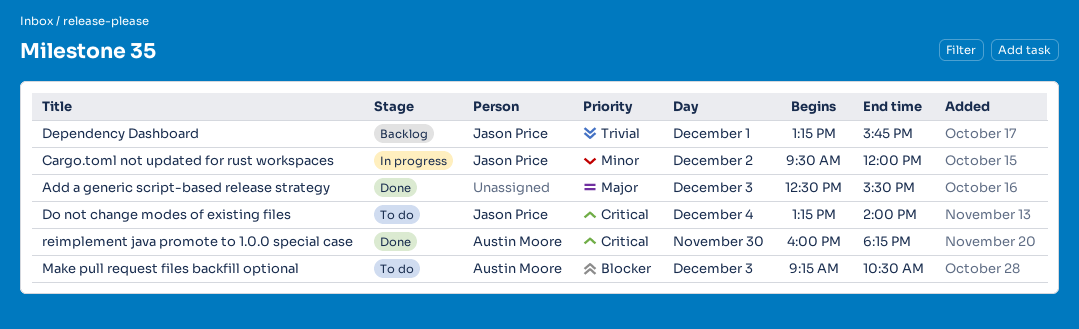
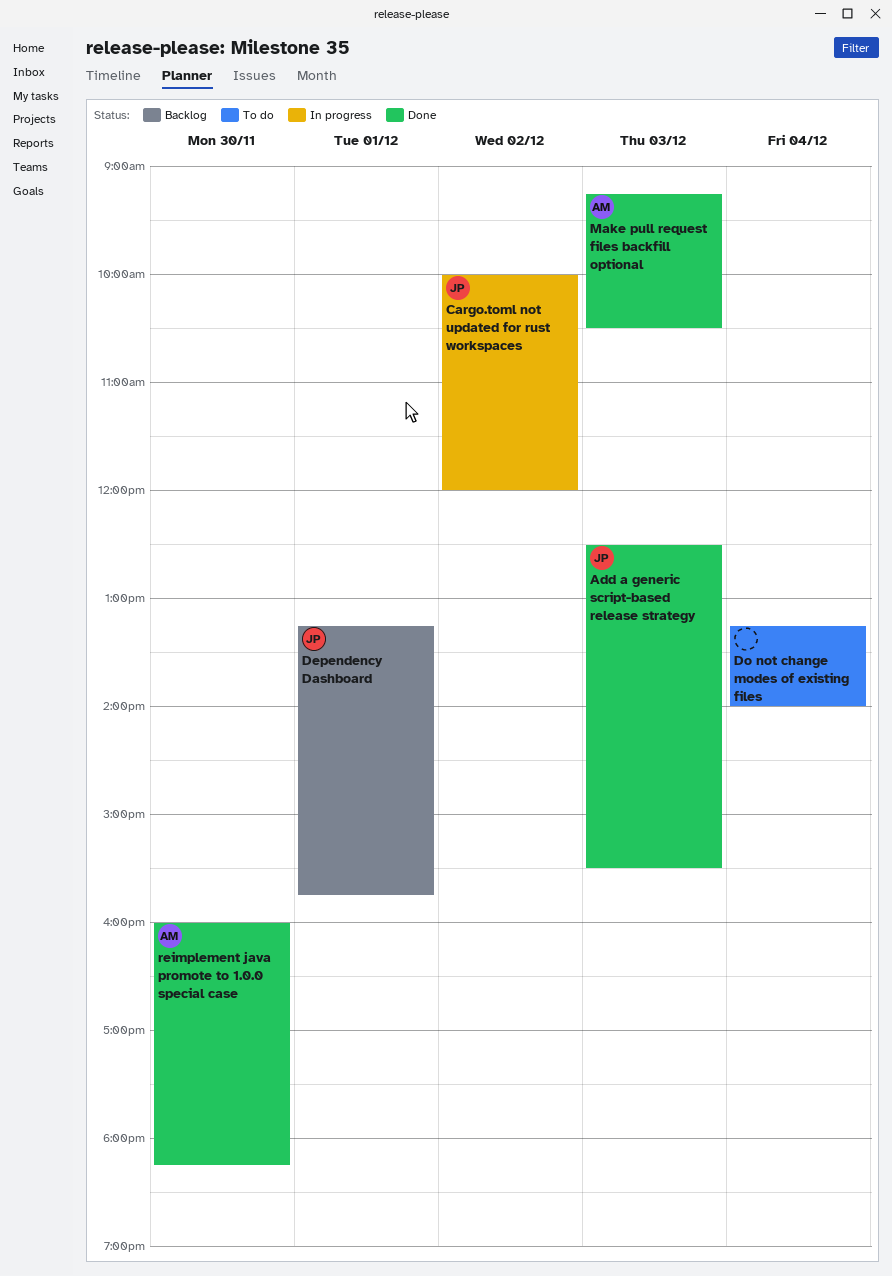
Add a generic script-based release strategy, owner: none -> Jason Price
Cargo.toml not updated for rust workspaces, begins: 09:30 -> 10:00
Do not change modes of existing files, owner: Jason Price -> none
Make pull request files backfill optional, status: To do -> Done

